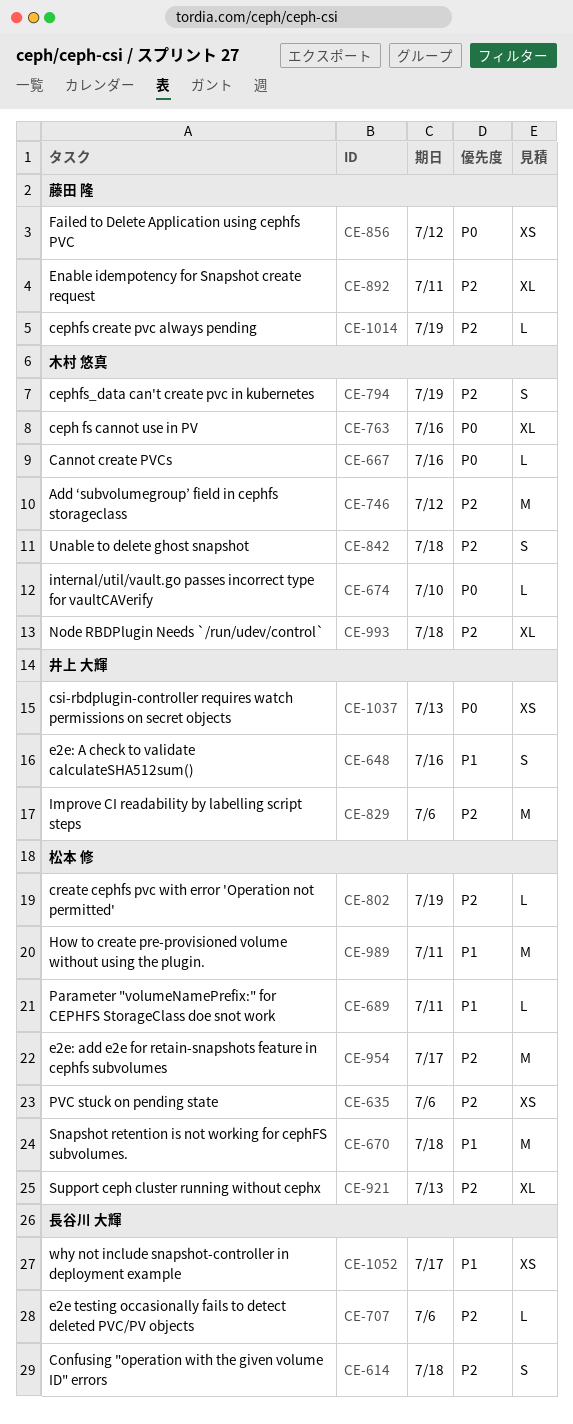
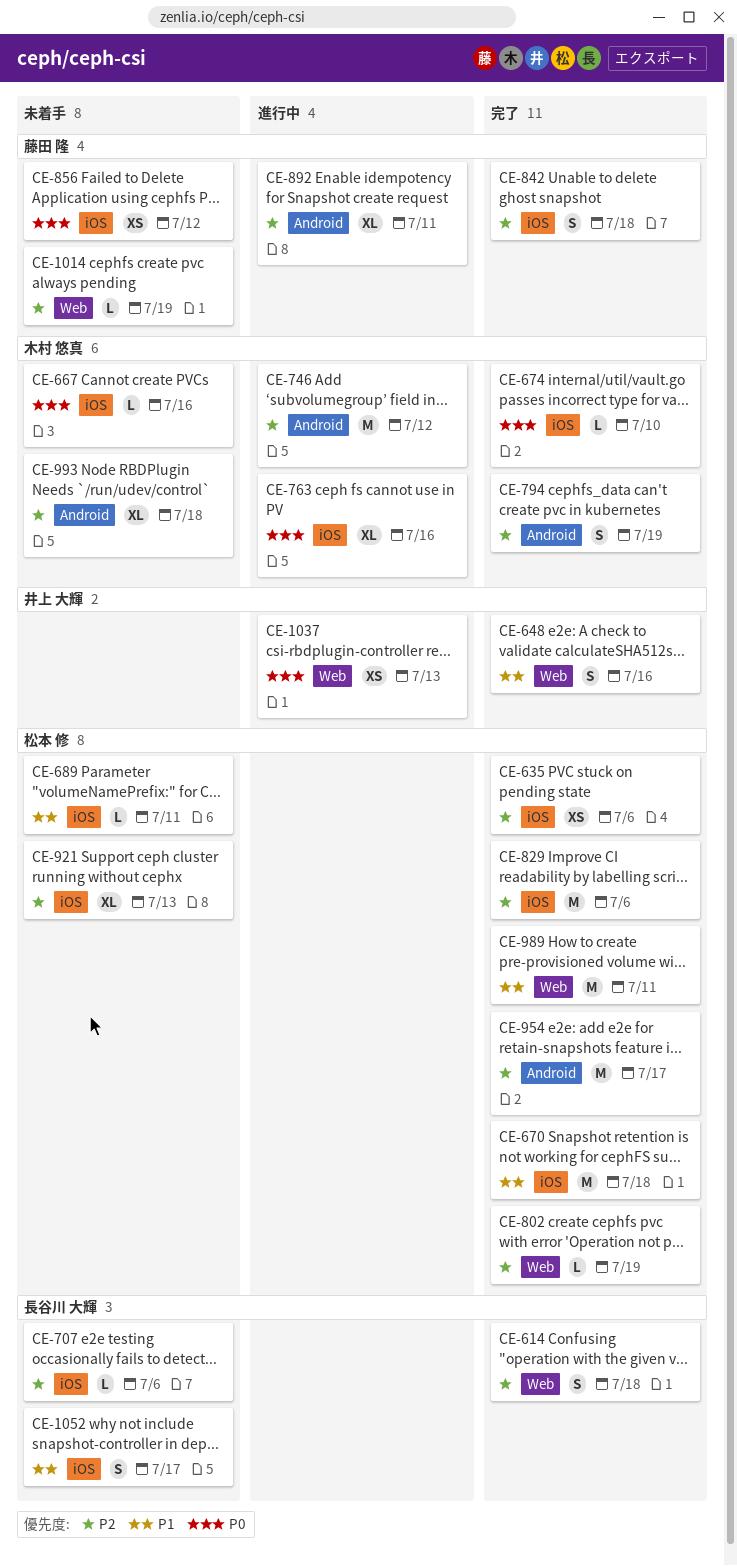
CE-829, owner: 井上 大輝 -> 松本 修
CE-842, owner: 木村 悠真 -> 藤田 隆
CE-1052, estimate: XS -> S

